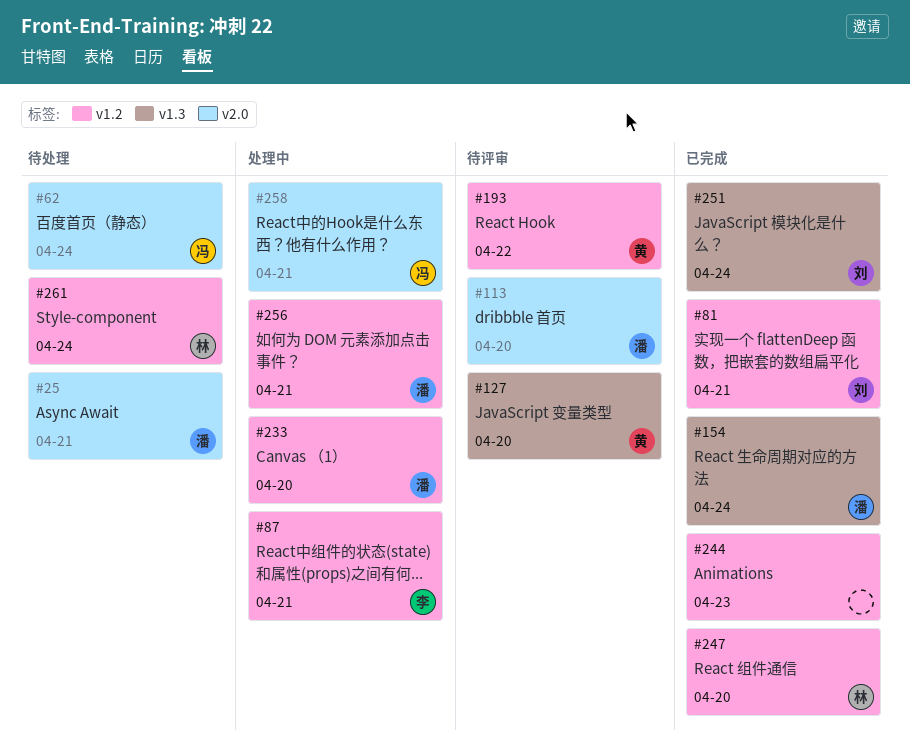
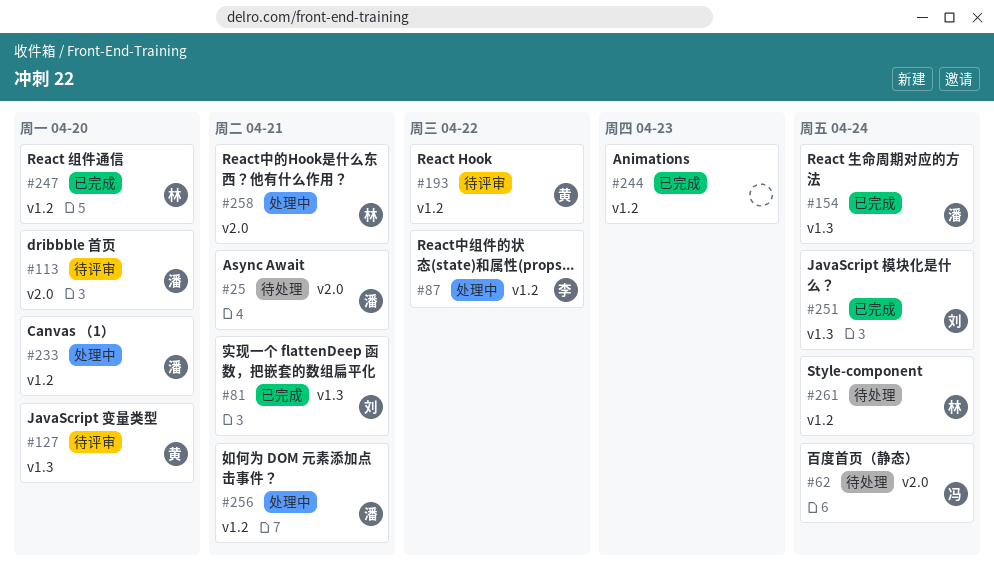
#81, label: v1.2 -> v1.3
#87, due: Apr 21 -> Apr 22
#258, owner: 冯 -> 林

